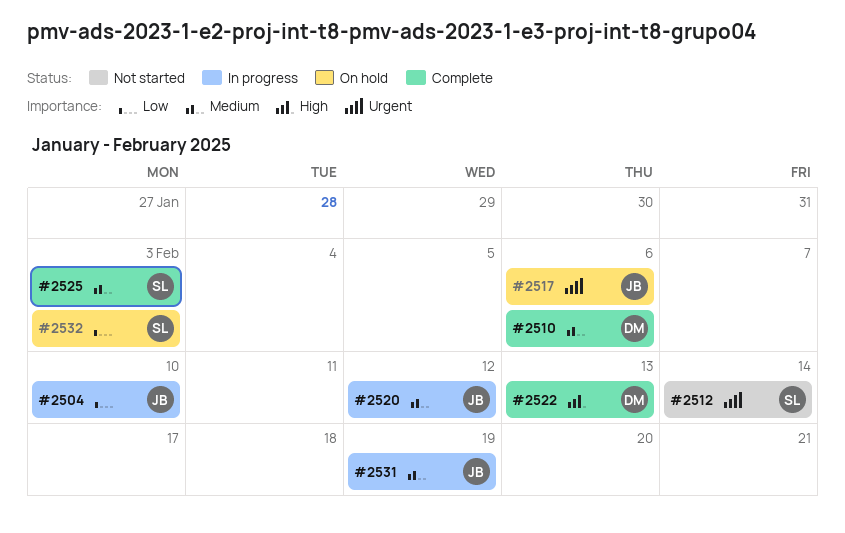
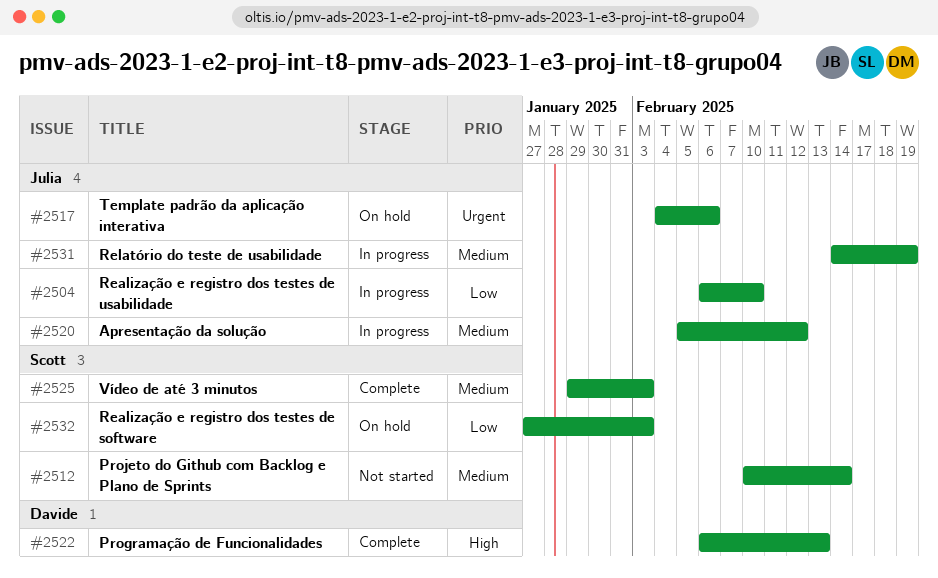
#2510: present -> none
#2512, priority: Urgent -> Medium

